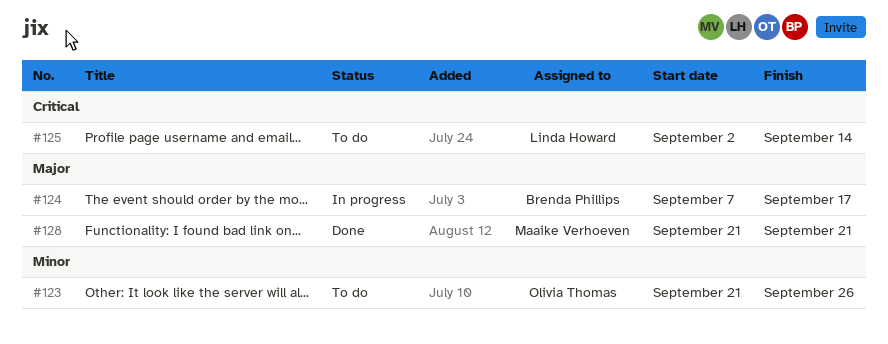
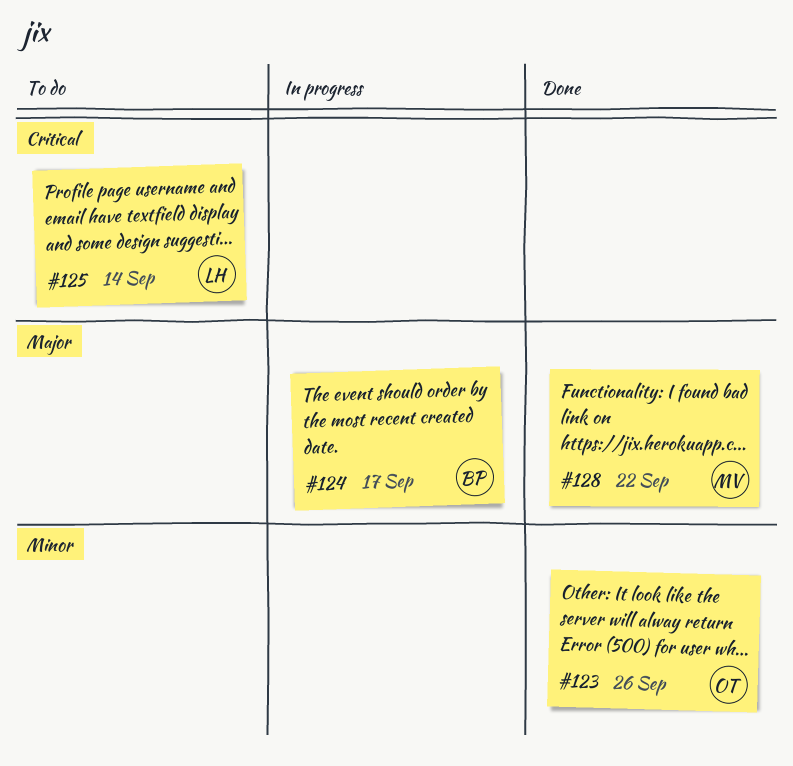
#123, status: To do -> Done
#128, due: Sep 21 -> Sep 22

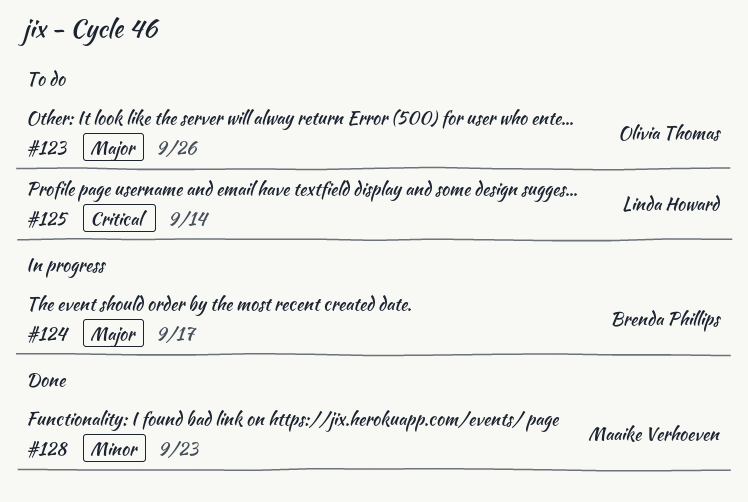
#123, status: Done -> To do
#123, priority: Minor -> Major
#128, priority: Major -> Minor
#128, due: Sep 22 -> Sep 23

